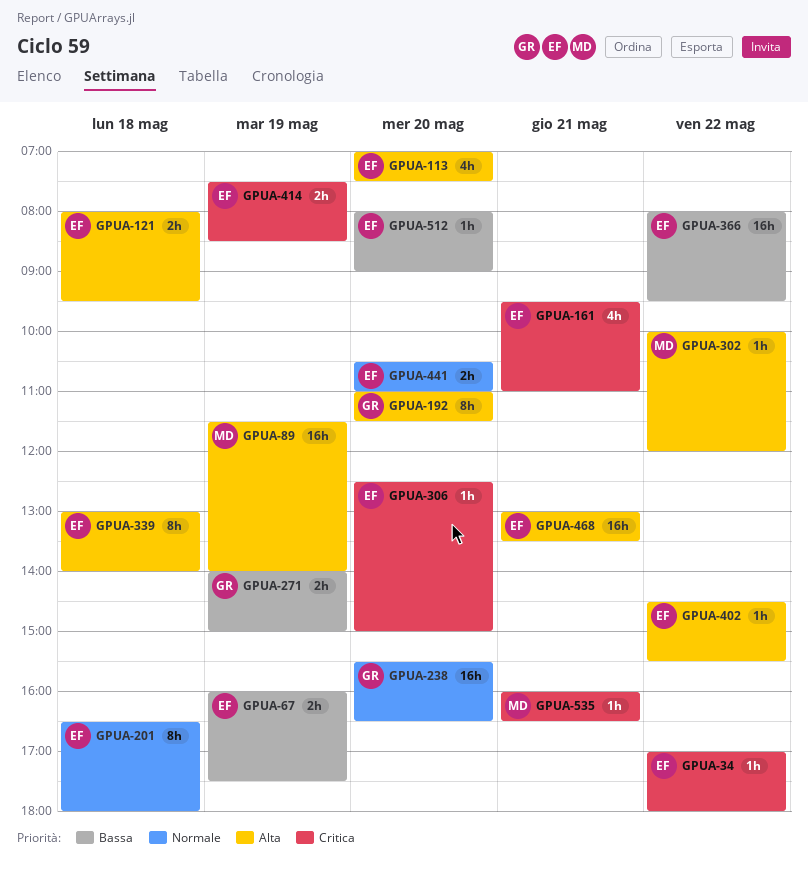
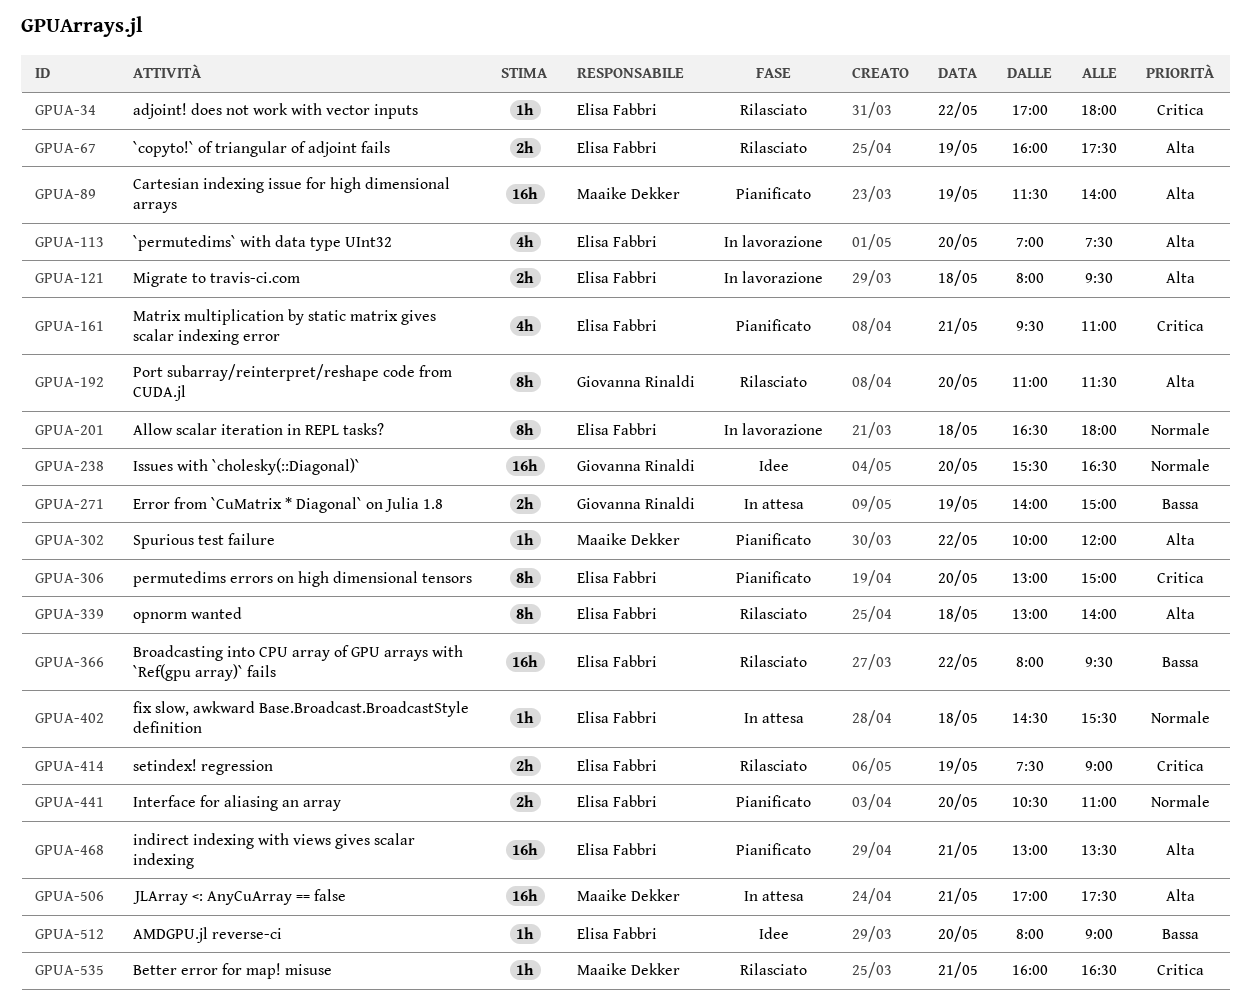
GPUA-67, priority: Bassa -> Alta
GPUA-306, estimate: 1h -> 8h
GPUA-306, begins: 12:30 -> 13:00
GPUA-402, priority: Alta -> Normale
GPUA-402, day: May 22 -> May 18
GPUA-414, ends: 08:30 -> 09:00
GPUA-506: none -> present

